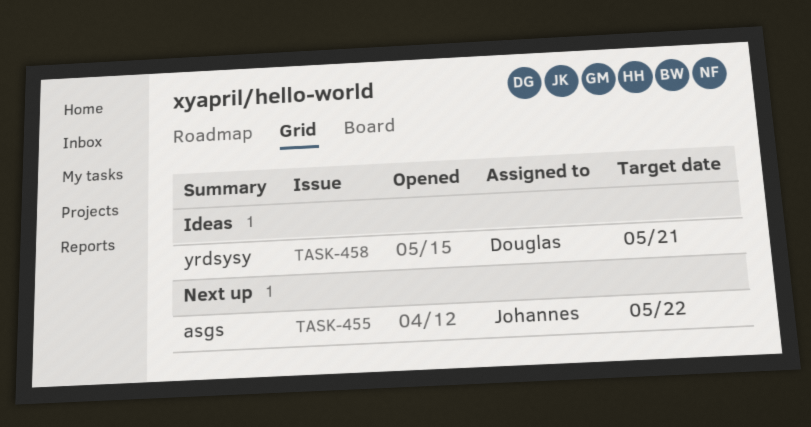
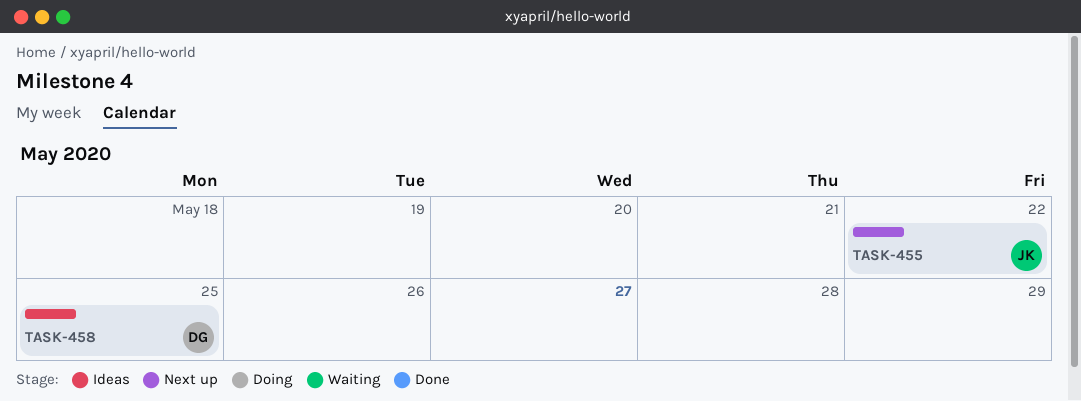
TASK-458, due: May 21 -> May 25

